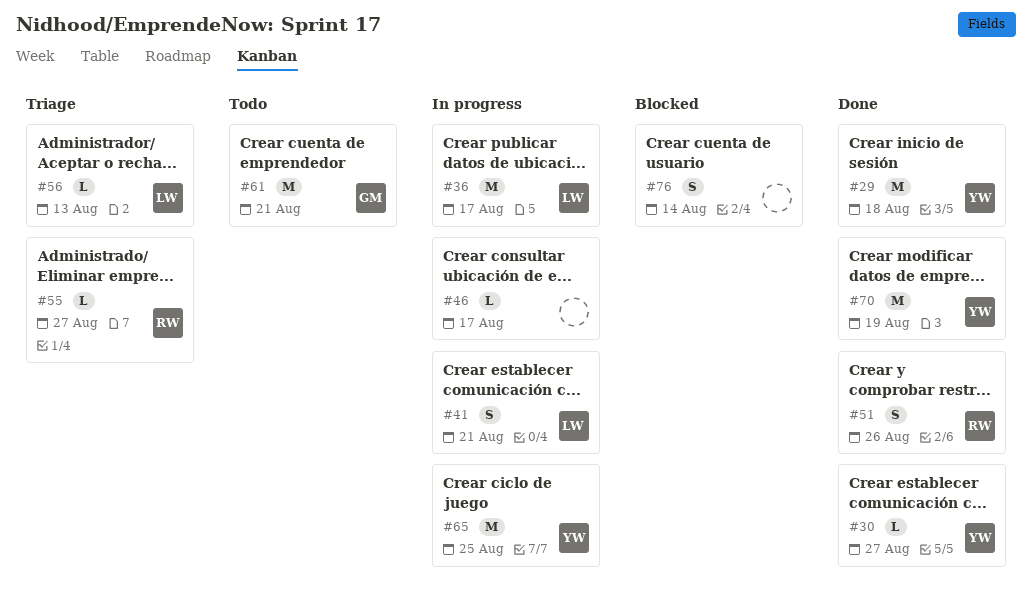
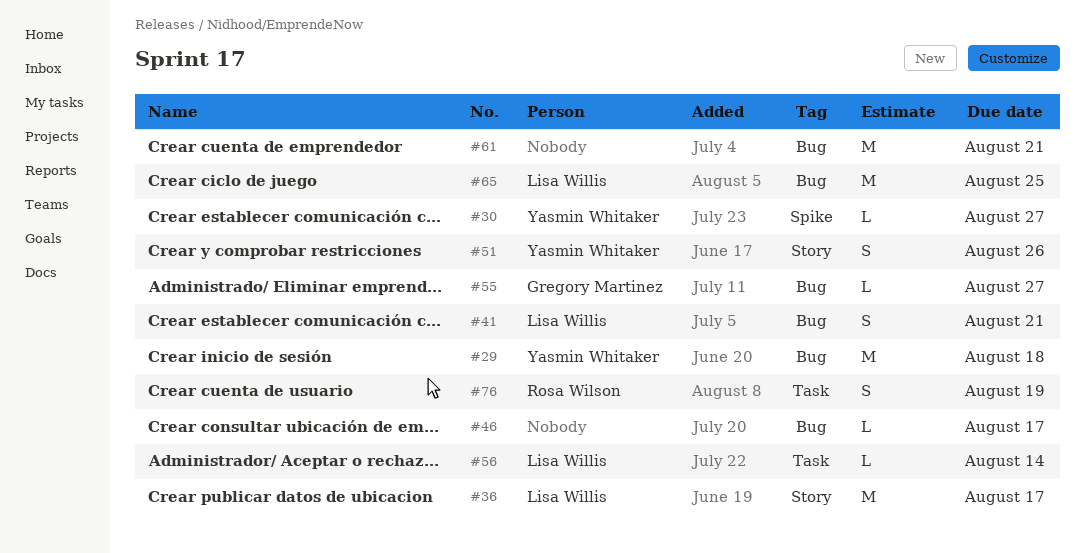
#51, owner: Rosa Wilson -> Yasmin Whitaker
#55, owner: Rosa Wilson -> Gregory Martinez
#56, due: Aug 13 -> Aug 14
#61, owner: Gregory Martinez -> none
#65, owner: Yasmin Whitaker -> Lisa Willis
#70: present -> none
#76, owner: none -> Rosa Wilson
#76, due: Aug 14 -> Aug 19

